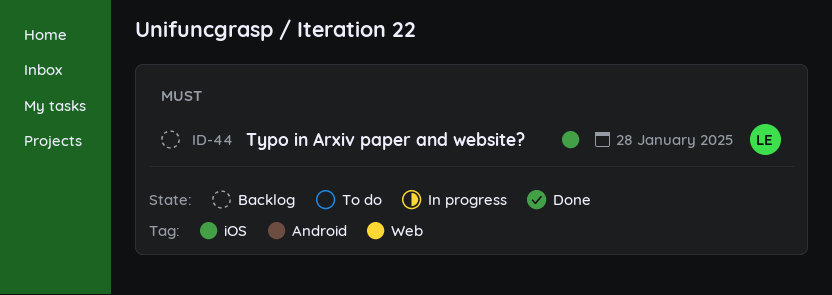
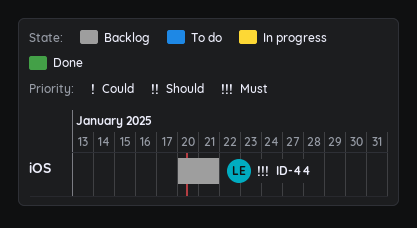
ID-44, due: Jan 28 -> Jan 21

